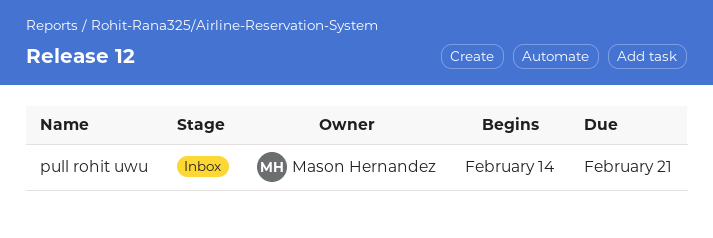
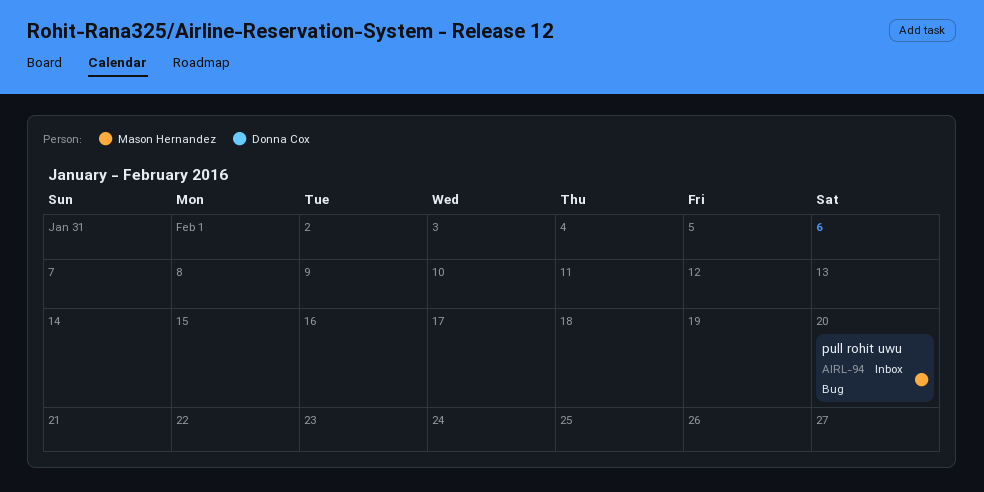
pull rohit uwu, due: Feb 21 -> Feb 20

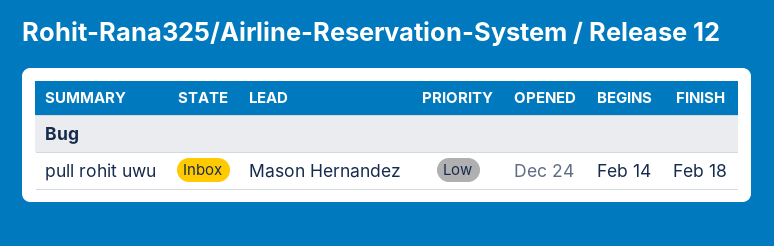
pull rohit uwu, due: Feb 20 -> Feb 18

